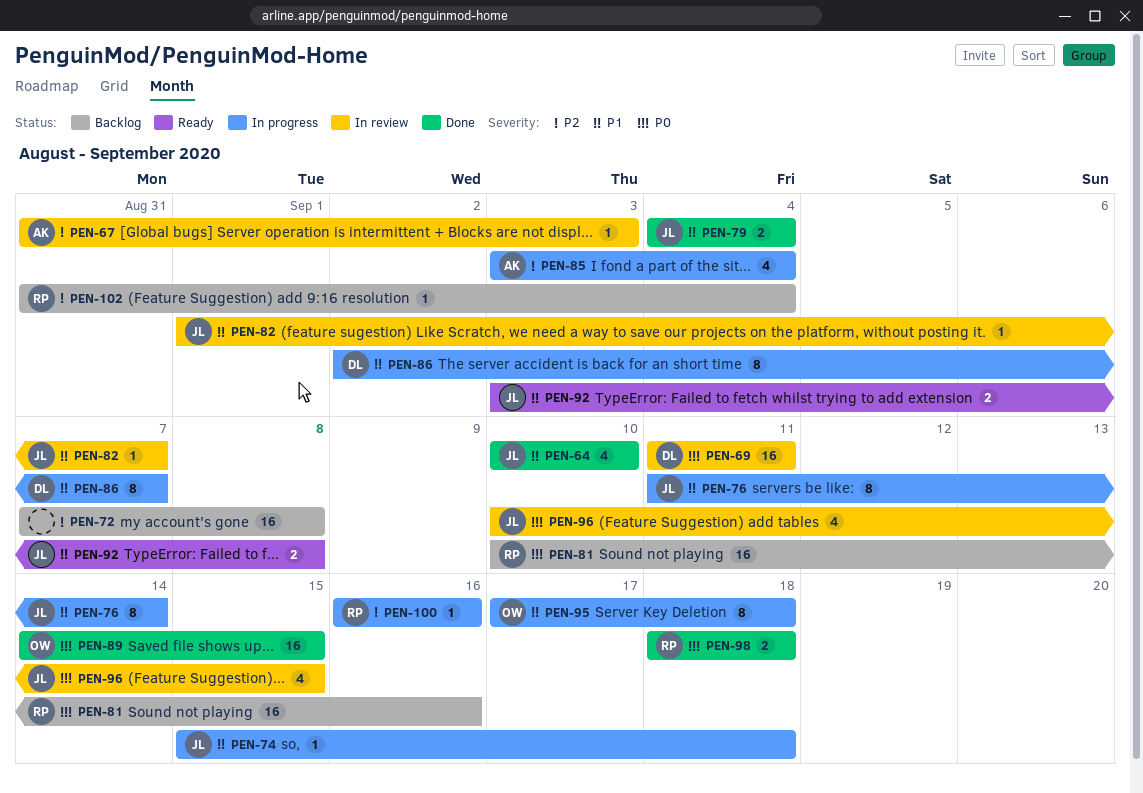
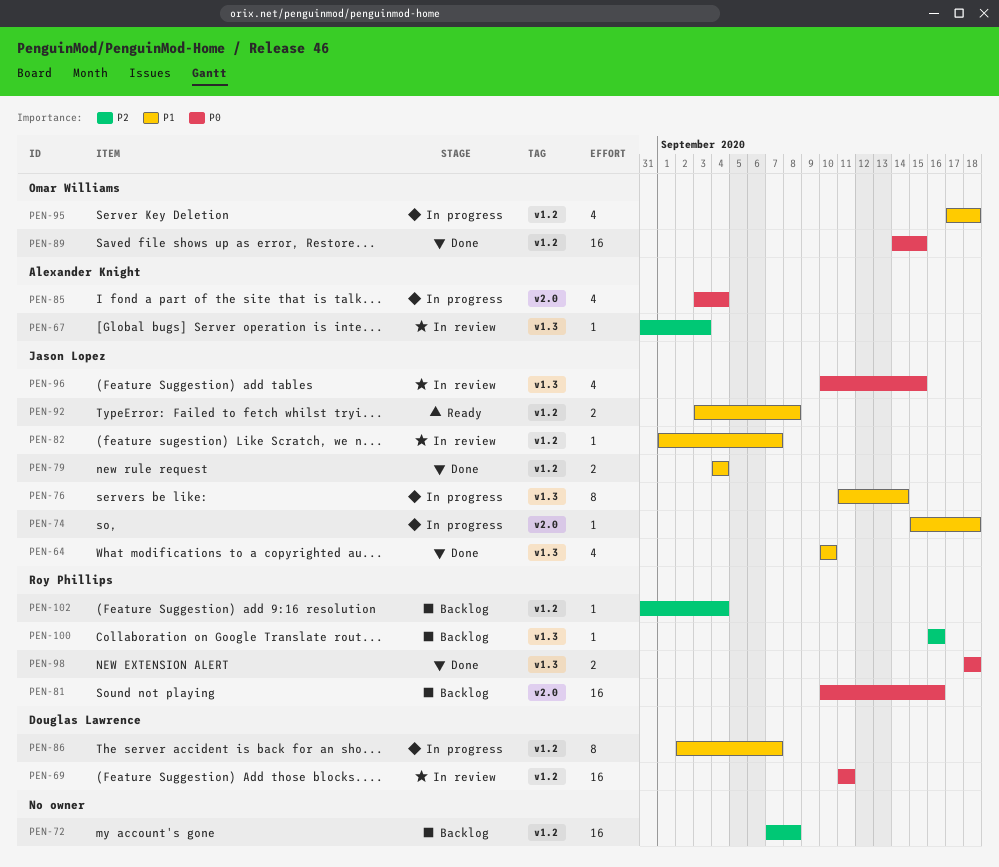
PEN-85, priority: P2 -> P0
PEN-95, estimate: 8 -> 4
PEN-100, status: In progress -> Backlog

